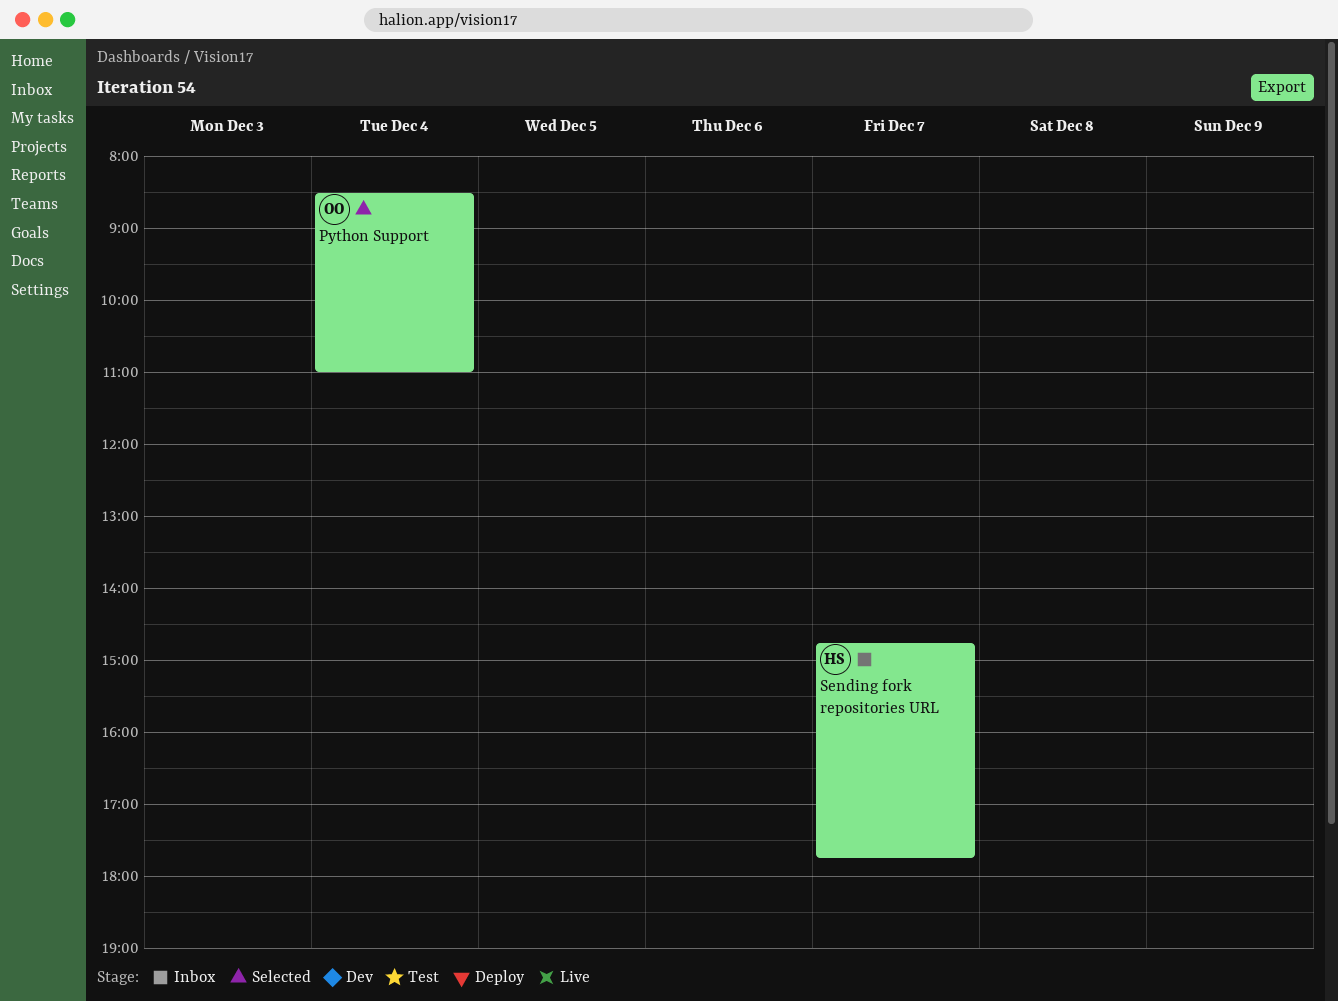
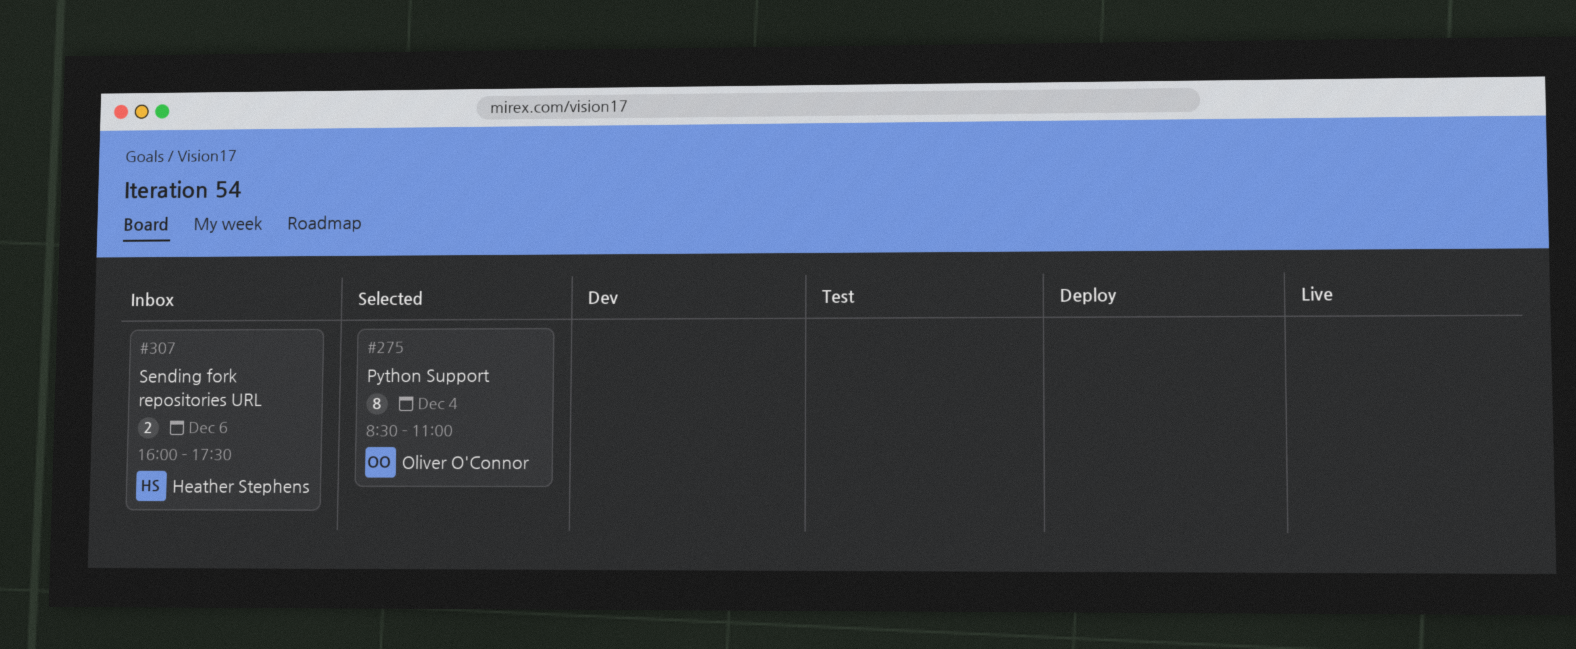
Sending fork repositories URL, day: Dec 7 -> Dec 6
Sending fork repositories URL, begins: 14:45 -> 16:00
Sending fork repositories URL, ends: 17:45 -> 17:30

